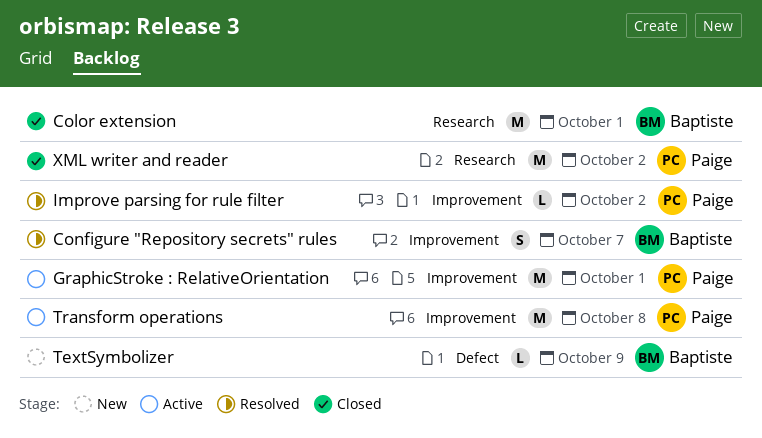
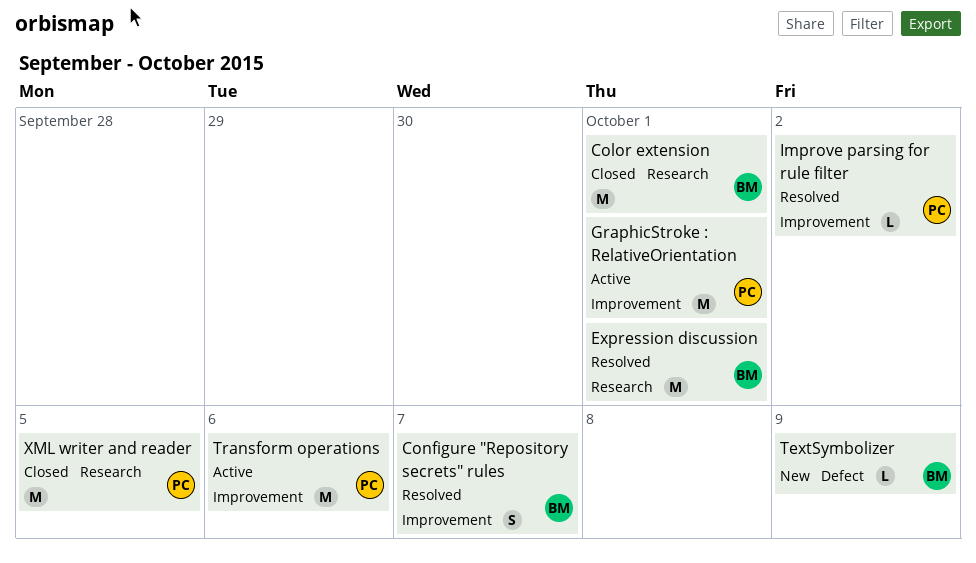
Expression discussion: none -> present
Transform operations, due: Oct 8 -> Oct 6
XML writer and reader, due: Oct 2 -> Oct 5

